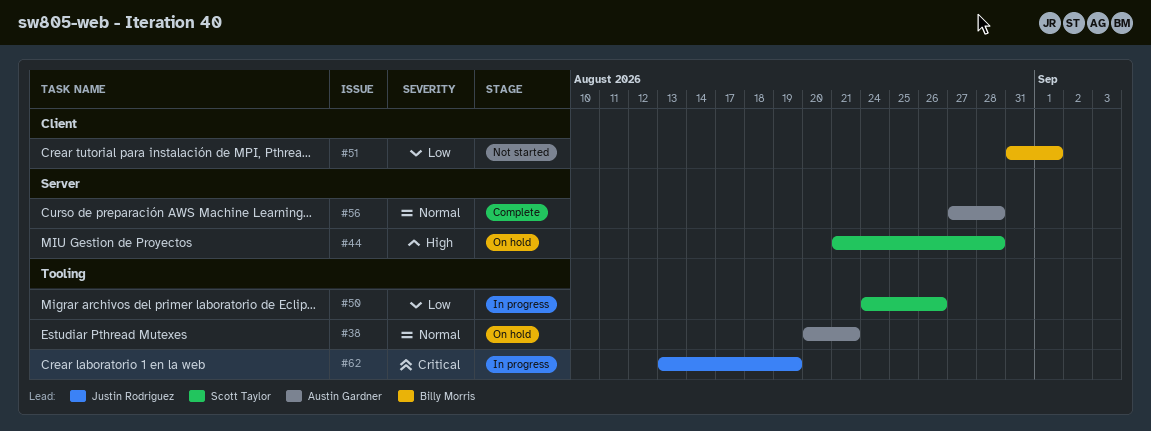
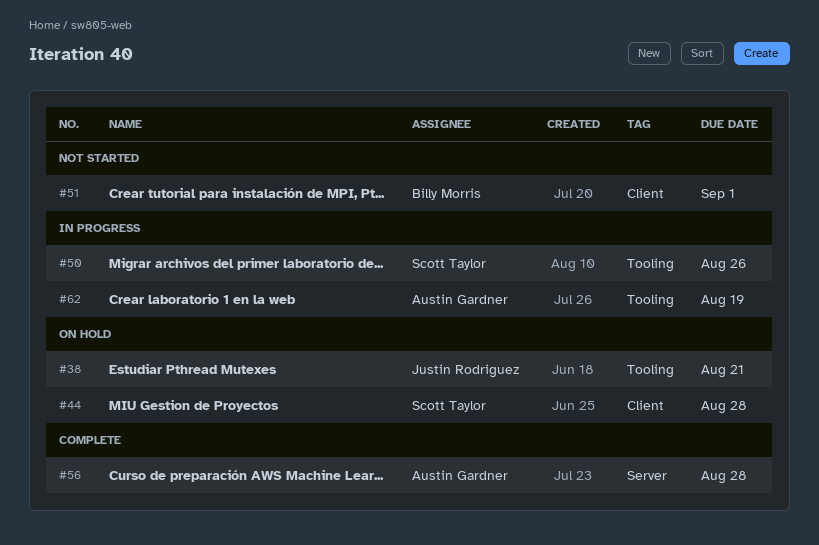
#38, owner: Austin Gardner -> Justin Rodriguez
#44, label: Server -> Client
#62, owner: Justin Rodriguez -> Austin Gardner

